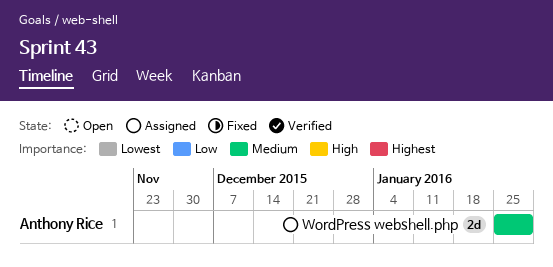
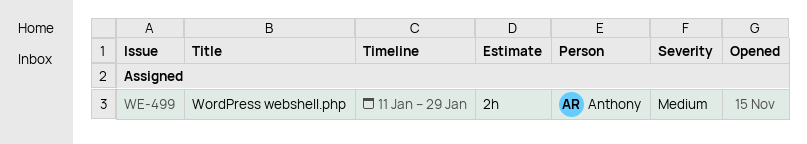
WordPress webshell.php, estimate: 2d -> 2h
WordPress webshell.php, start: Jan 25 -> Jan 11

